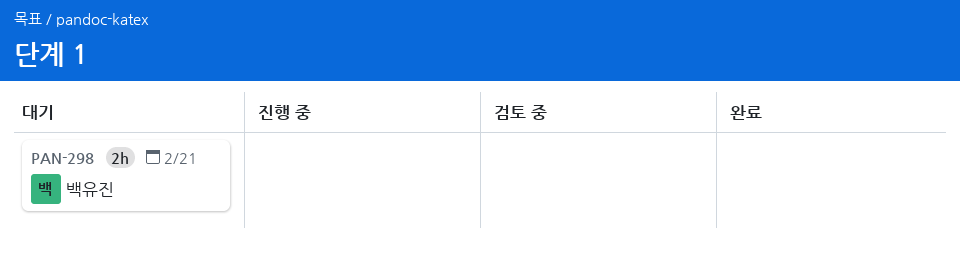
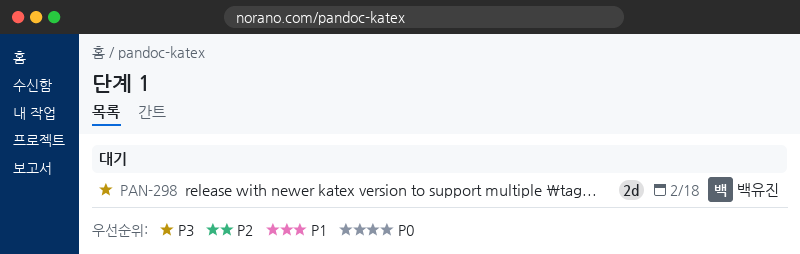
PAN-298, estimate: 2h -> 2d
PAN-298, due: Feb 21 -> Feb 18

